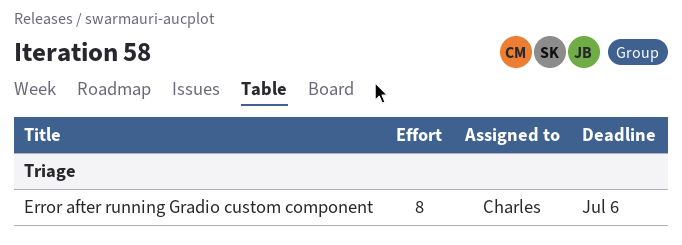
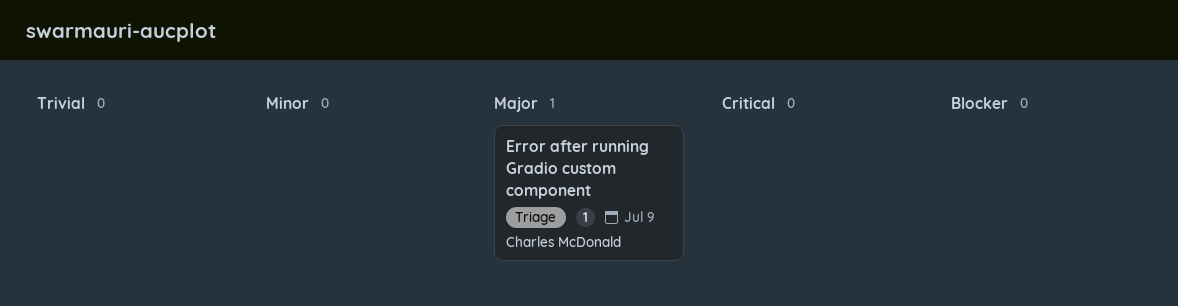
Error after running Gradio custom component, estimate: 8 -> 1
Error after running Gradio custom component, due: Jul 6 -> Jul 9

